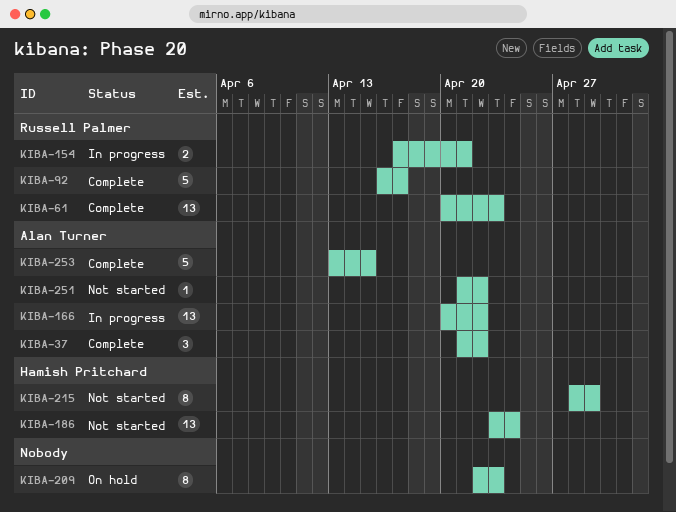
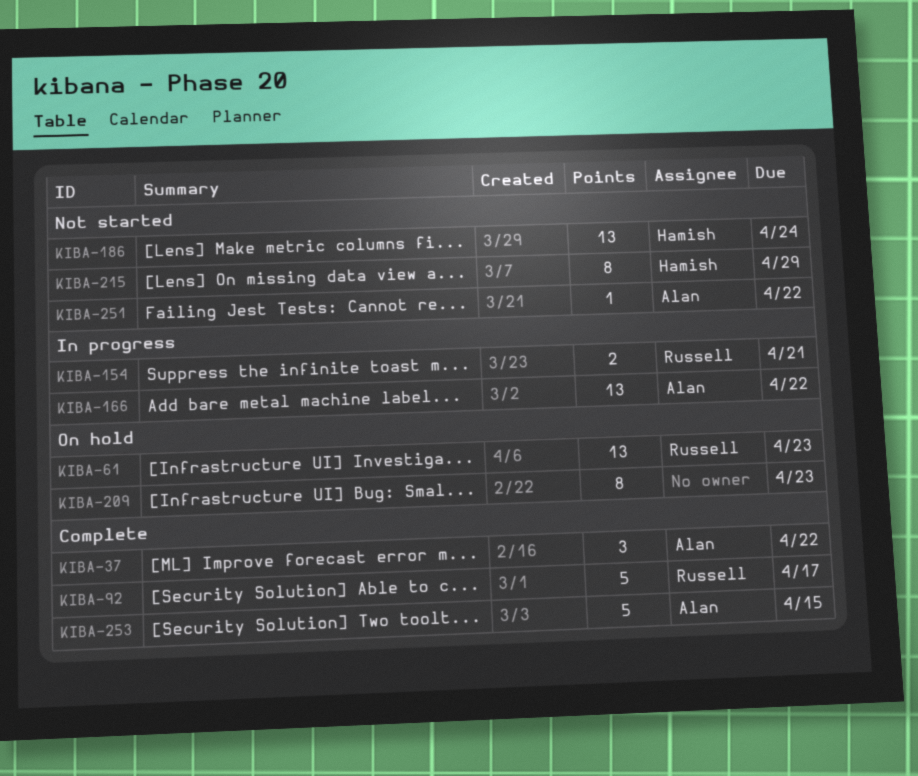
KIBA-61, status: Complete -> On hold

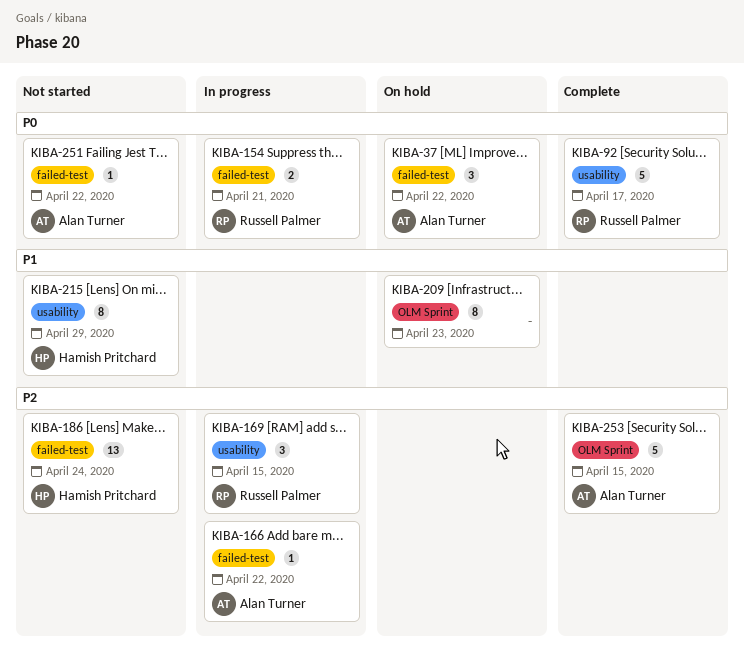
KIBA-37, status: Complete -> On hold
KIBA-61: present -> none
KIBA-166, estimate: 13 -> 1
KIBA-169: none -> present

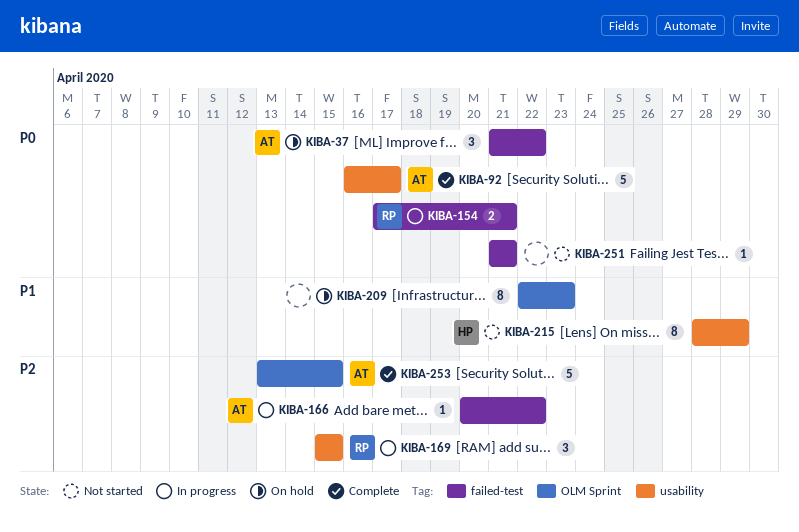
KIBA-92, owner: Russell Palmer -> Alan Turner
KIBA-186: present -> none
KIBA-251, owner: Alan Turner -> none
KIBA-251, due: Apr 22 -> Apr 21

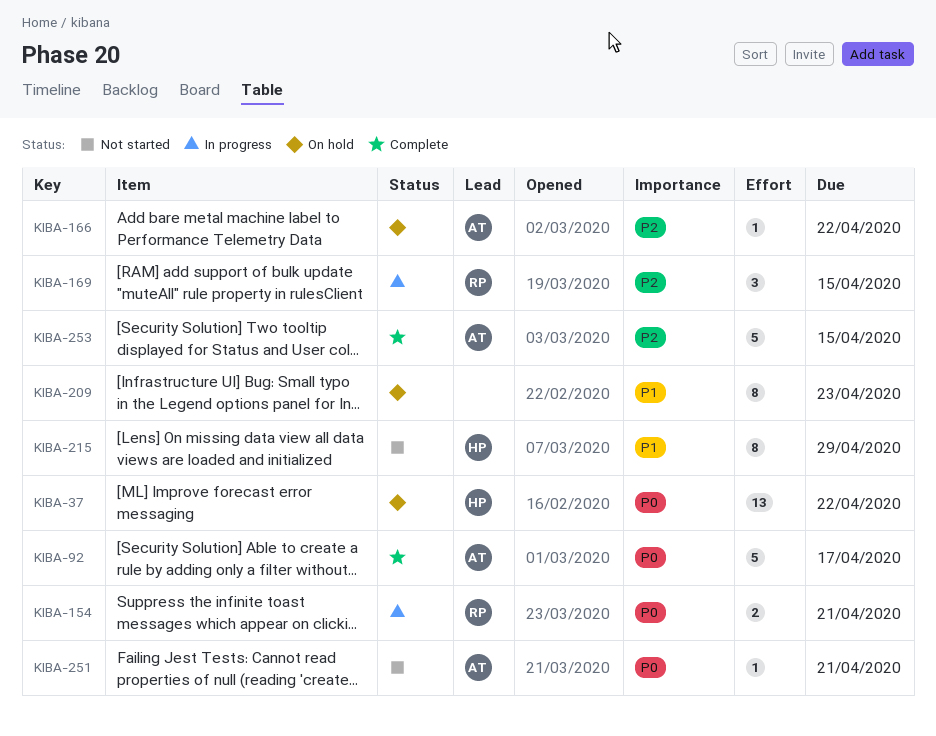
KIBA-37, owner: AT -> HP
KIBA-37, estimate: 3 -> 13
KIBA-166, status: In progress -> On hold
KIBA-251, owner: none -> AT

